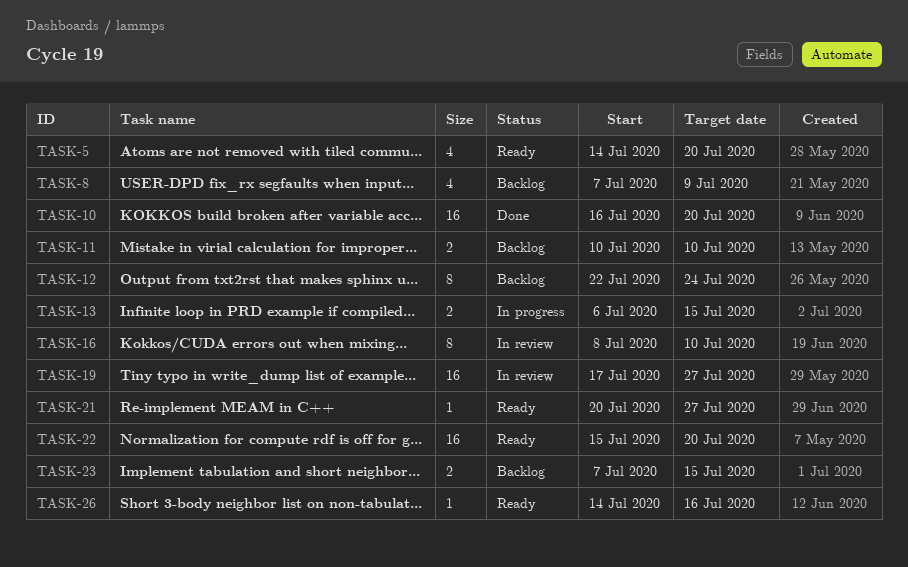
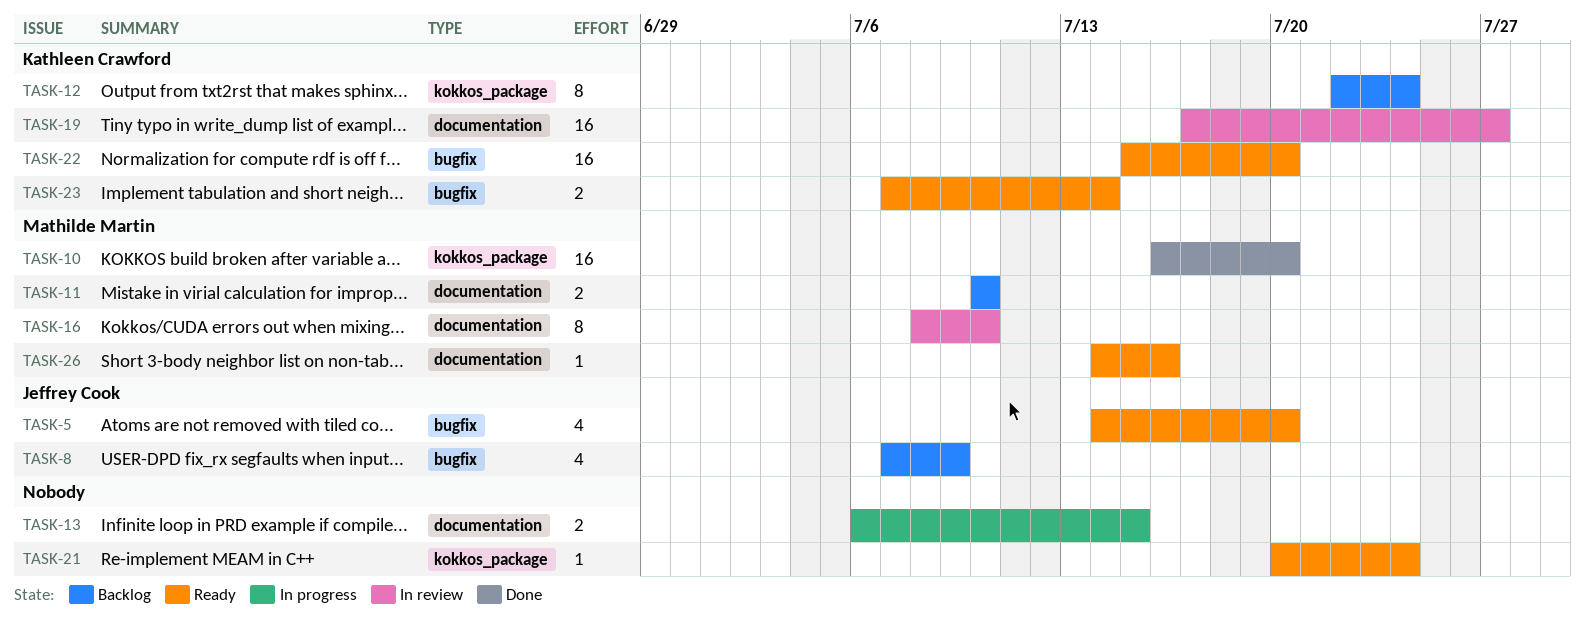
TASK-21, due: Jul 27 -> Jul 24
TASK-23, status: Backlog -> Ready
TASK-23, due: Jul 15 -> Jul 14

